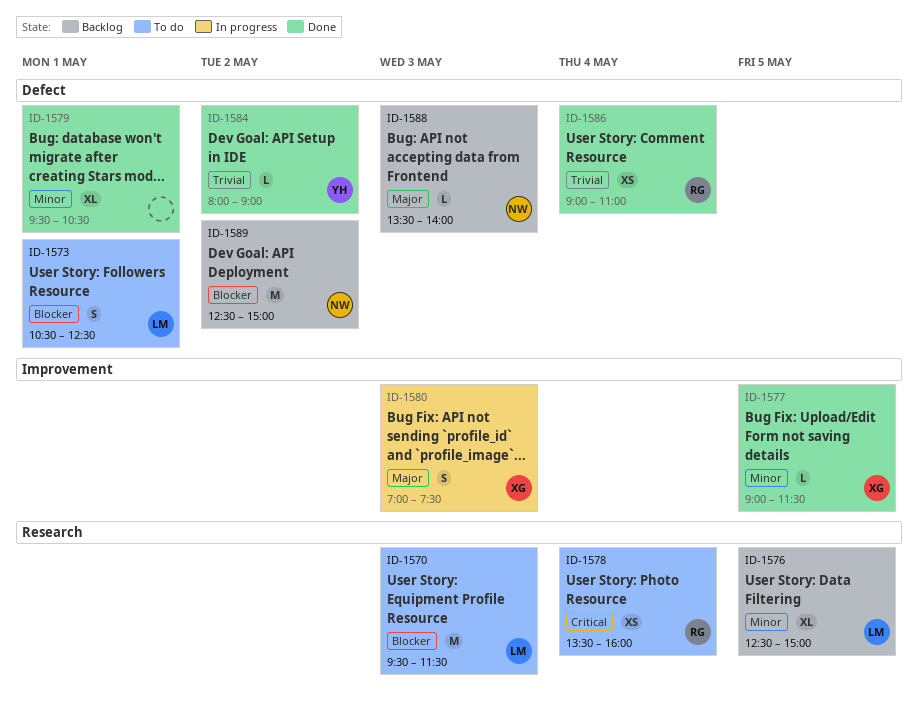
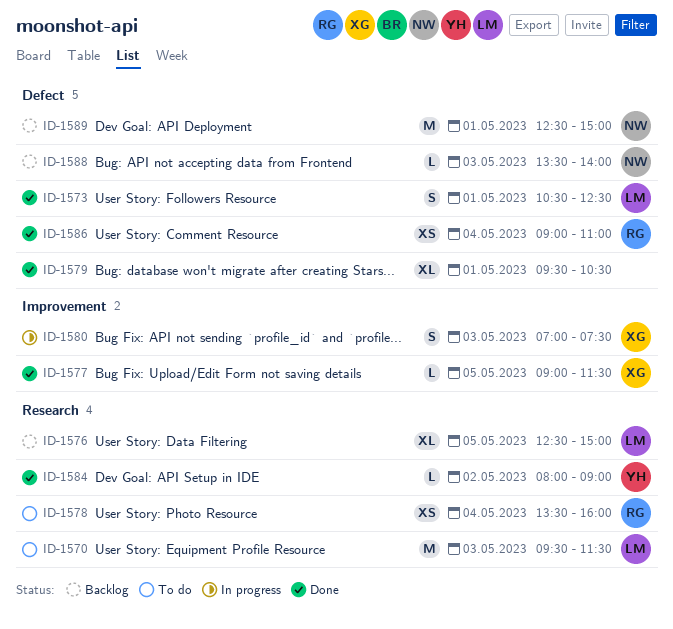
ID-1573, status: To do -> Done
ID-1584, label: Defect -> Research
ID-1589, day: May 2 -> May 1

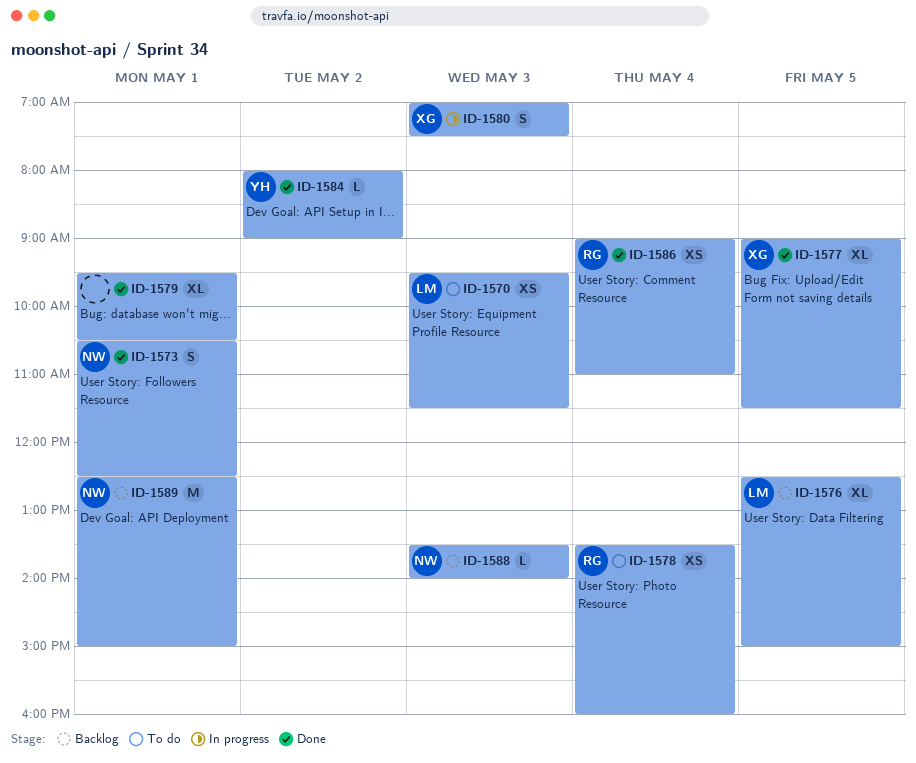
ID-1570, estimate: M -> XS
ID-1573, owner: LM -> NW
ID-1577, estimate: L -> XL

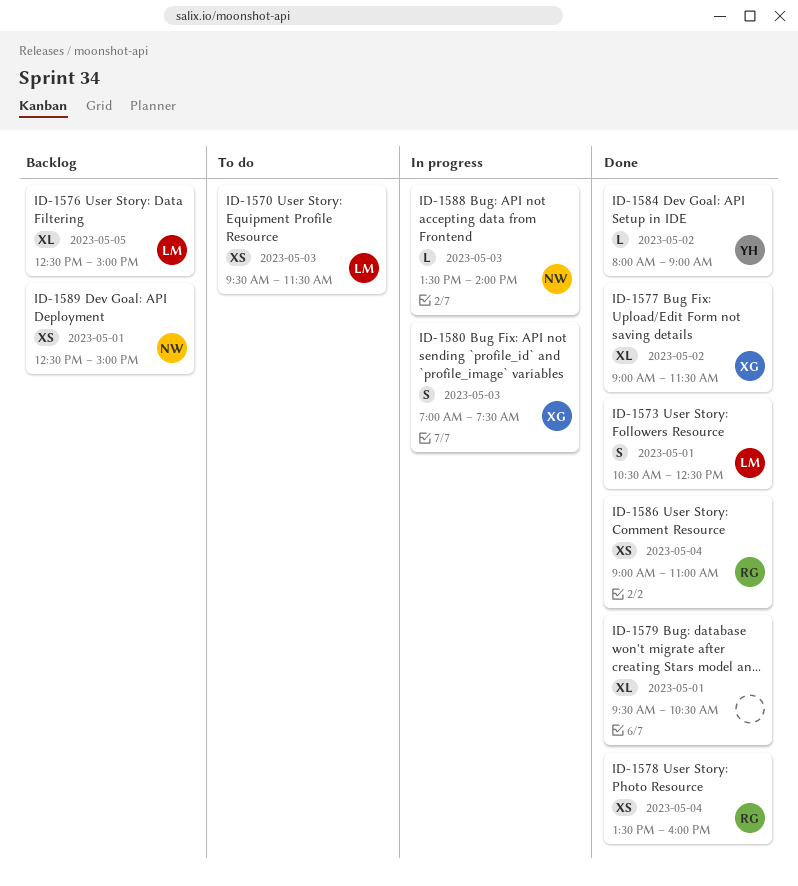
ID-1573, owner: NW -> LM
ID-1577, day: May 5 -> May 2
ID-1578, status: To do -> Done
ID-1588, status: Backlog -> In progress
ID-1589, estimate: M -> XS

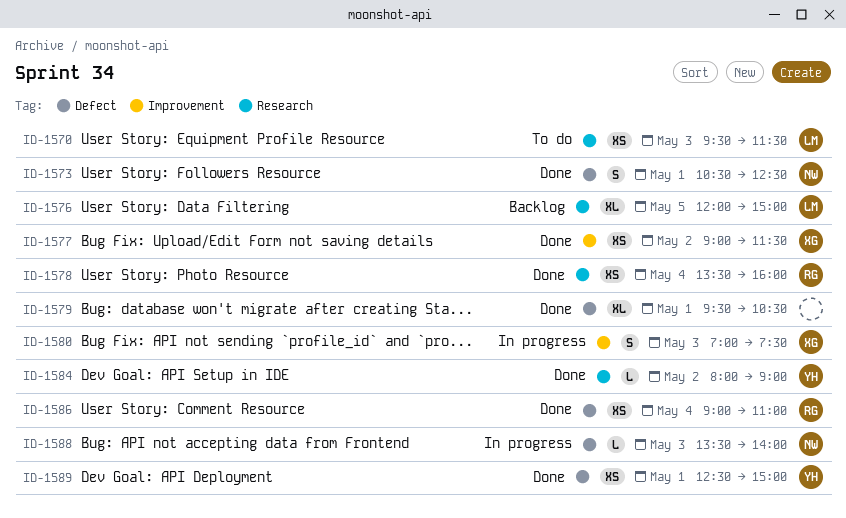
ID-1573, owner: LM -> NW
ID-1576, begins: 12:30 -> 12:00
ID-1577, estimate: XL -> XS
ID-1589, status: Backlog -> Done
ID-1589, owner: NW -> YH

